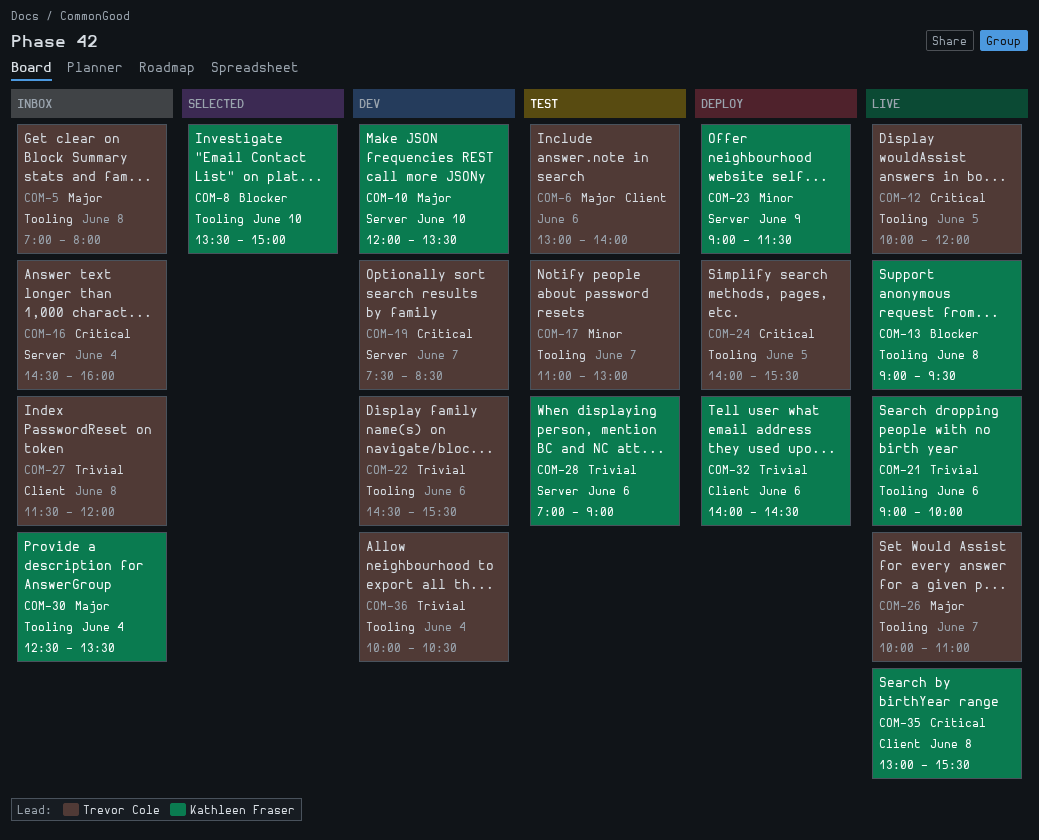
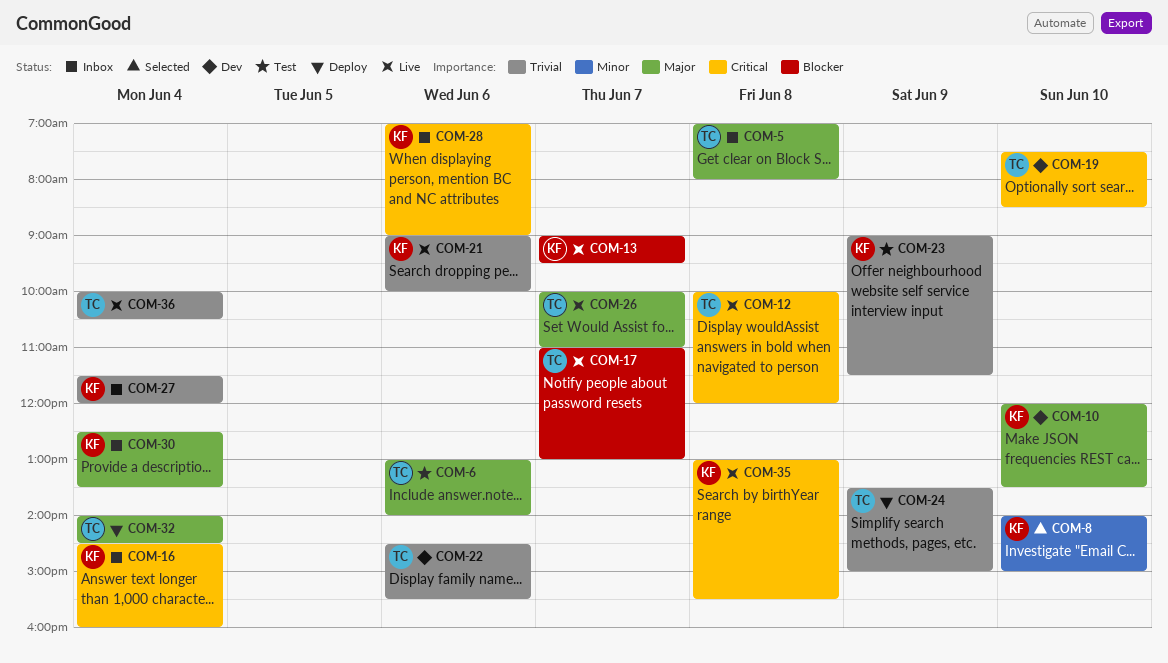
COM-8, priority: Blocker -> Minor
COM-8, begins: 13:30 -> 14:00
COM-12, day: Jun 5 -> Jun 8
COM-13, day: Jun 8 -> Jun 7
COM-16, owner: Trevor Cole -> Kathleen Fraser
COM-17, status: Test -> Live
COM-17, priority: Minor -> Blocker
COM-19, day: Jun 7 -> Jun 10
COM-23, status: Deploy -> Test
COM-23, priority: Minor -> Trivial
COM-24, priority: Critical -> Trivial
COM-24, day: Jun 5 -> Jun 9
COM-24, begins: 14:00 -> 13:30
COM-24, ends: 15:30 -> 15:00
COM-27, owner: Trevor Cole -> Kathleen Fraser
COM-27, day: Jun 8 -> Jun 4
COM-28, status: Test -> Inbox
COM-28, priority: Trivial -> Critical
COM-32, owner: Kathleen Fraser -> Trevor Cole
COM-32, priority: Trivial -> Major
COM-32, day: Jun 6 -> Jun 4
COM-36, status: Dev -> Live

